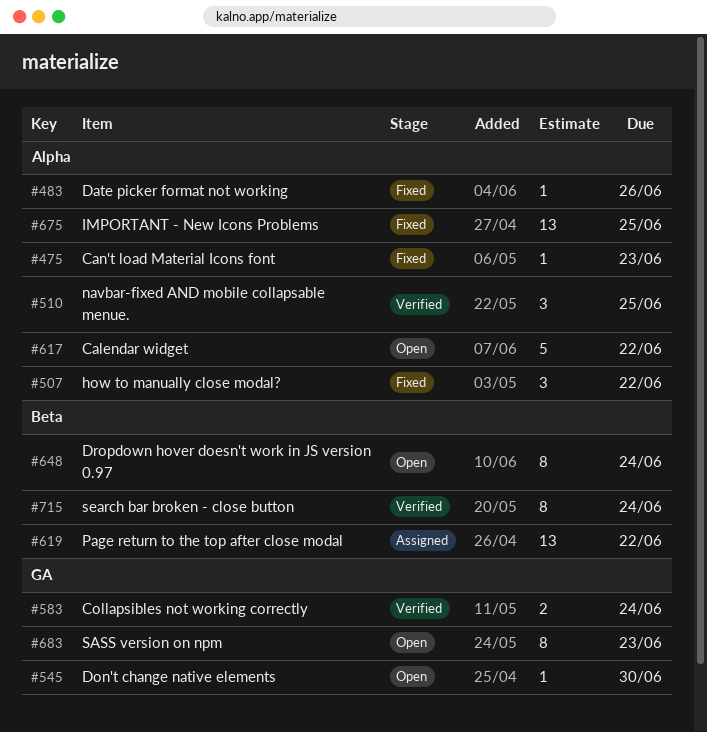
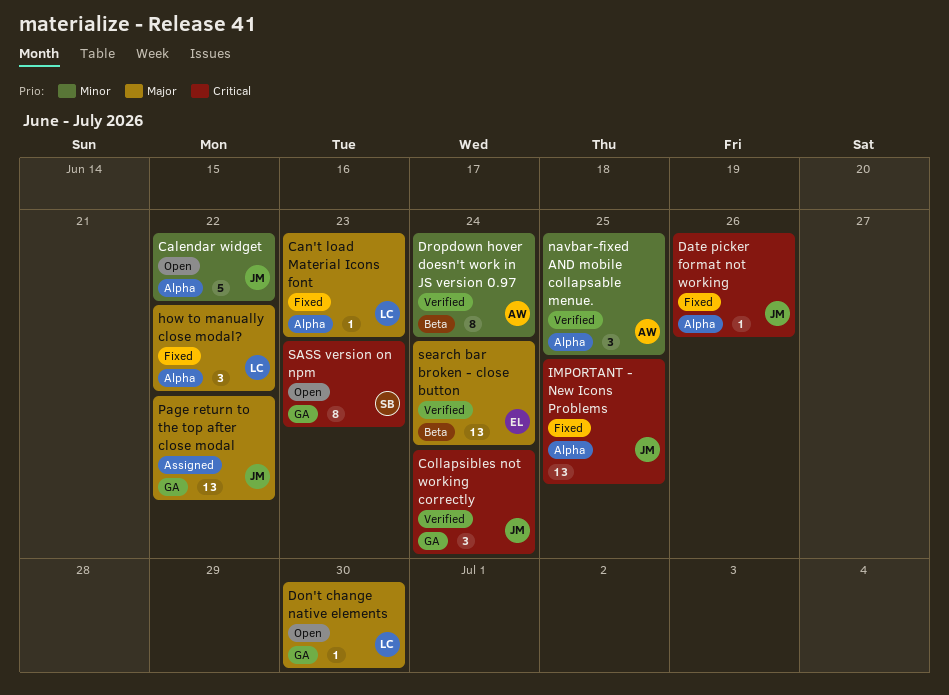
Collapsibles not working correctly, estimate: 2 -> 3
Dropdown hover doesn't work in JS version 0.97, status: Open -> Verified
Page return to the top after close modal, label: Beta -> GA
search bar broken - close button, estimate: 8 -> 13

